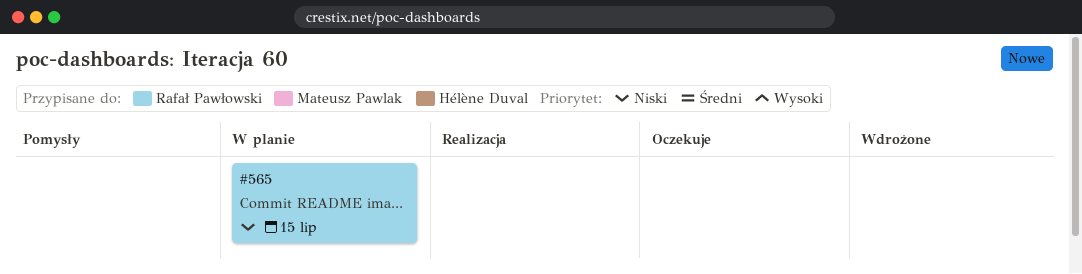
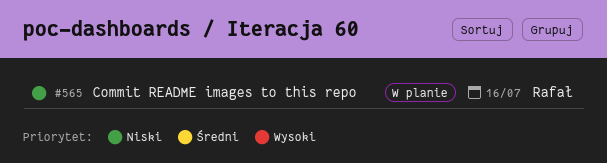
#565, due: Jul 15 -> Jul 16

